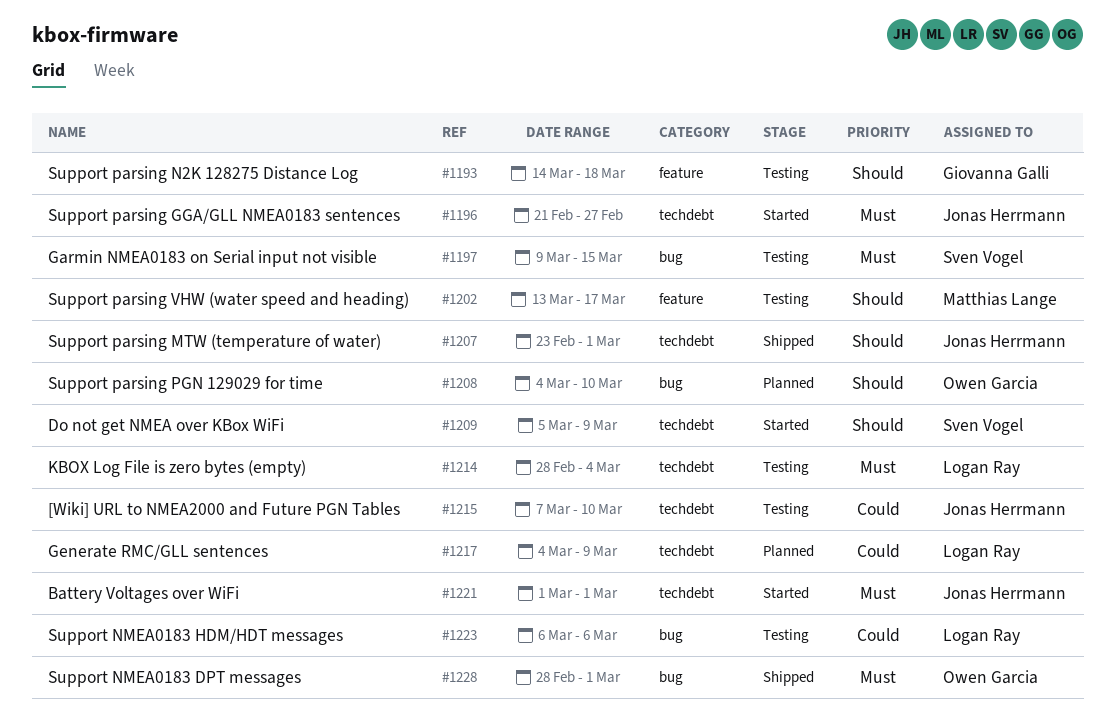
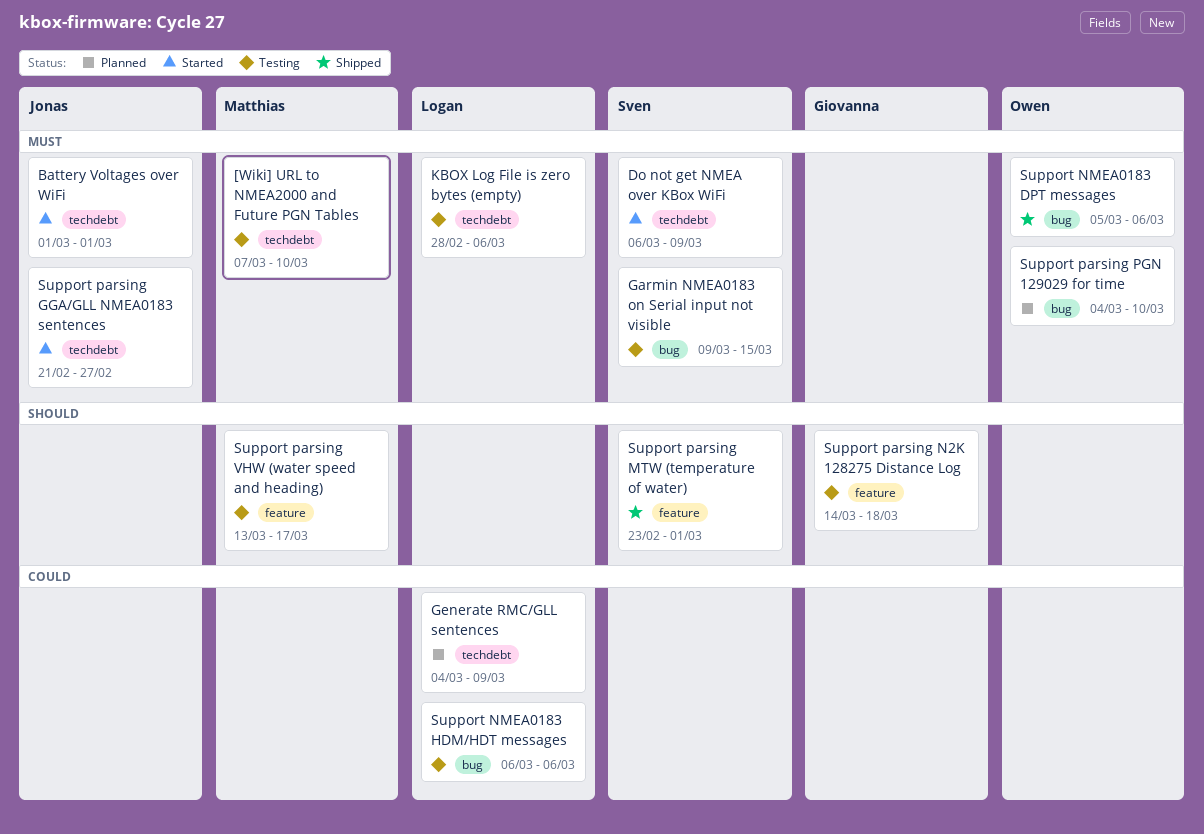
[Wiki] URL to NMEA2000 and Future PGN Tables, owner: Jonas Herrmann -> Matthias Lange
[Wiki] URL to NMEA2000 and Future PGN Tables, priority: Could -> Must
Do not get NMEA over KBox WiFi, priority: Should -> Must
Do not get NMEA over KBox WiFi, start: Mar 5 -> Mar 6
KBOX Log File is zero bytes (empty), due: Mar 4 -> Mar 6
Support NMEA0183 DPT messages, start: Feb 28 -> Mar 5
Support NMEA0183 DPT messages, due: Mar 1 -> Mar 6
Support parsing MTW (temperature of water), owner: Jonas Herrmann -> Sven Vogel
Support parsing MTW (temperature of water), label: techdebt -> feature
Support parsing PGN 129029 for time, priority: Should -> Must

